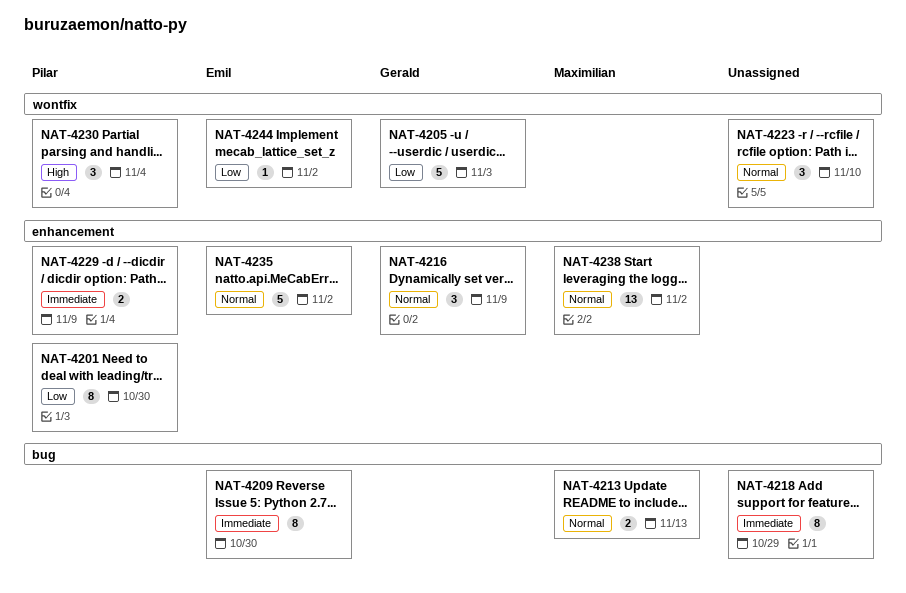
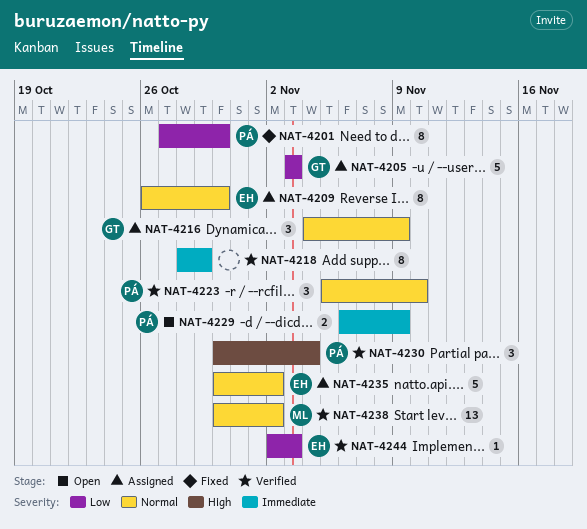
NAT-4209, priority: Immediate -> Normal
NAT-4213: present -> none
NAT-4223, owner: none -> Pilar
NAT-4244, due: Nov 2 -> Nov 3

